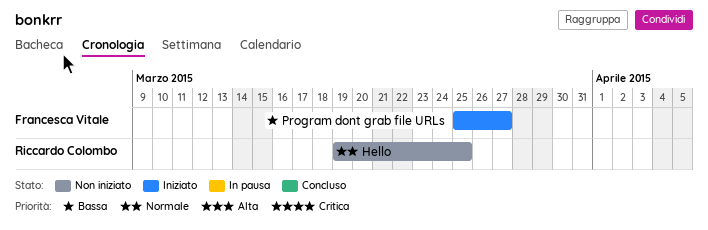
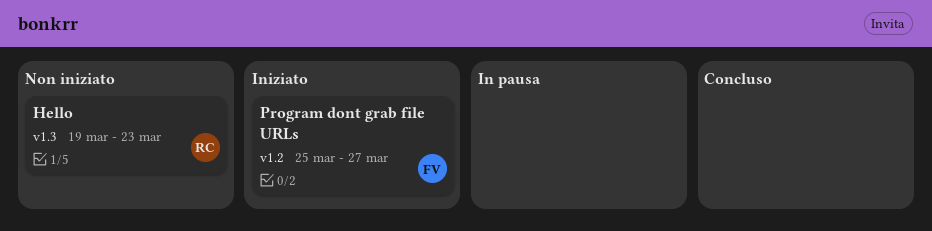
Hello, due: Mar 25 -> Mar 23

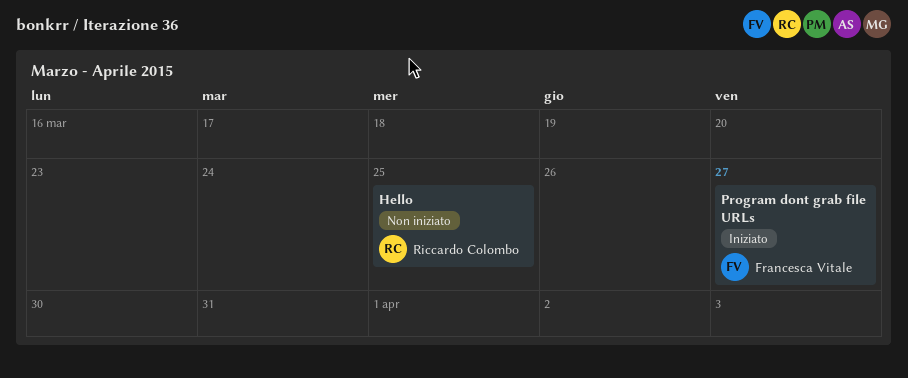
Hello, due: Mar 23 -> Mar 25

